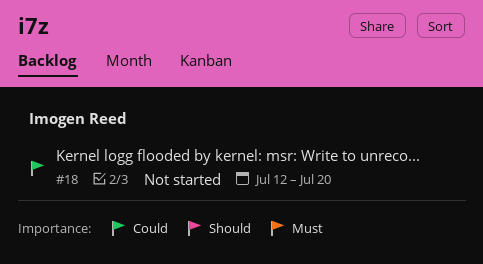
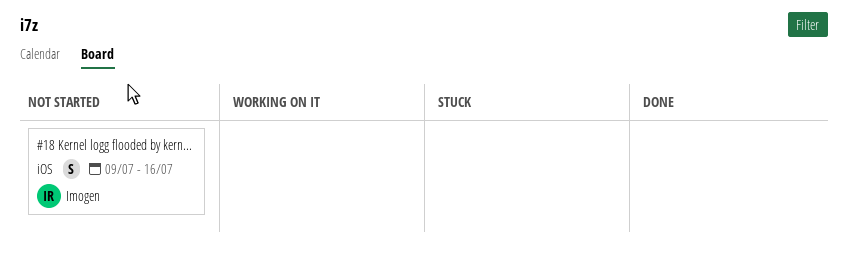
#18, start: Jul 12 -> Jul 9
#18, due: Jul 20 -> Jul 16

